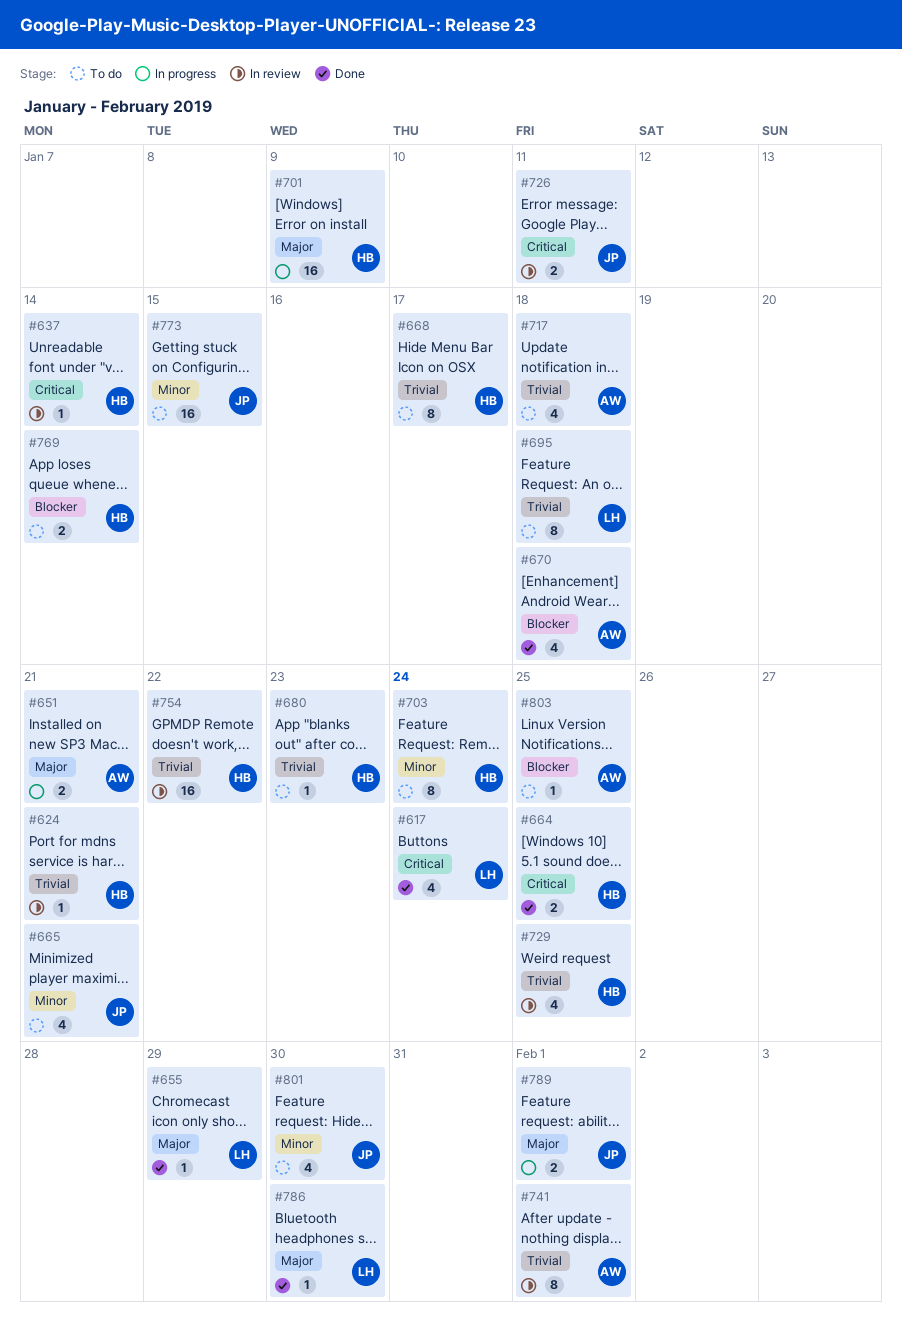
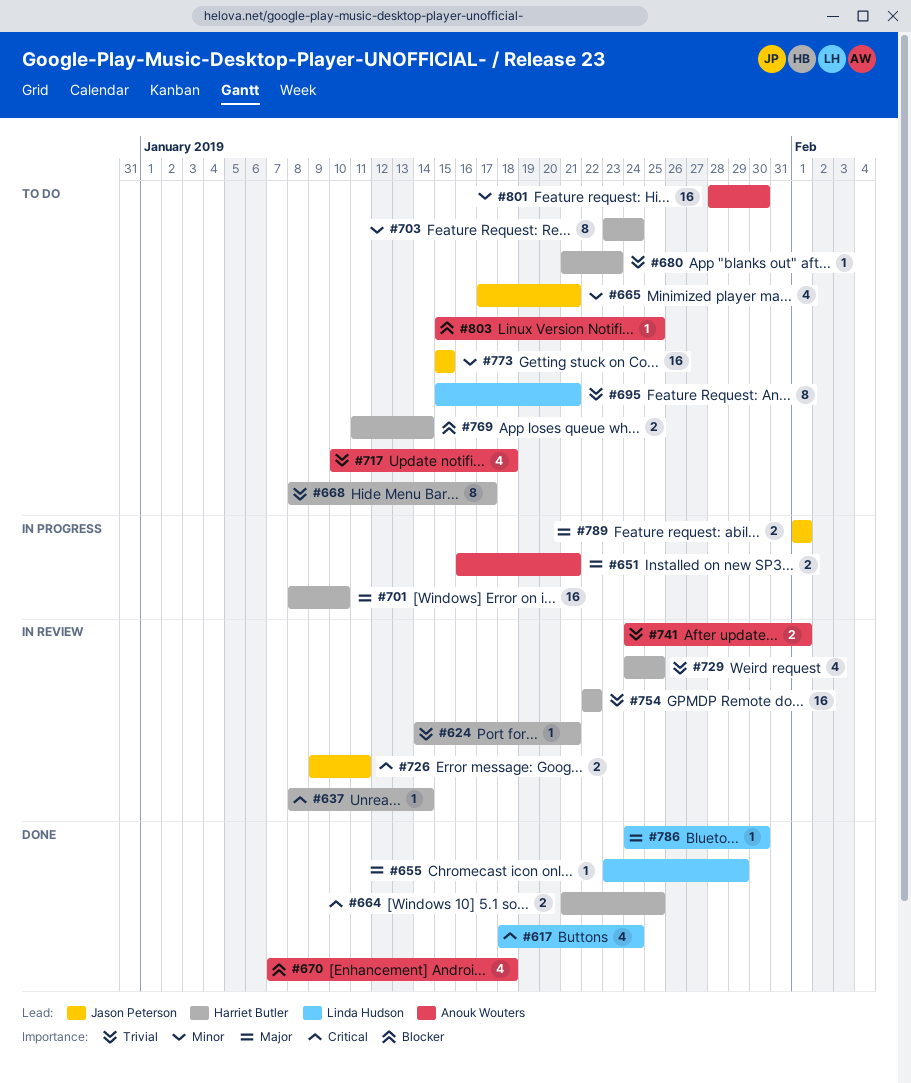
#695, due: Jan 18 -> Jan 21
#701, due: Jan 9 -> Jan 10
#741, estimate: 8 -> 2
#801, owner: Jason Peterson -> Anouk Wouters
#801, estimate: 4 -> 16

